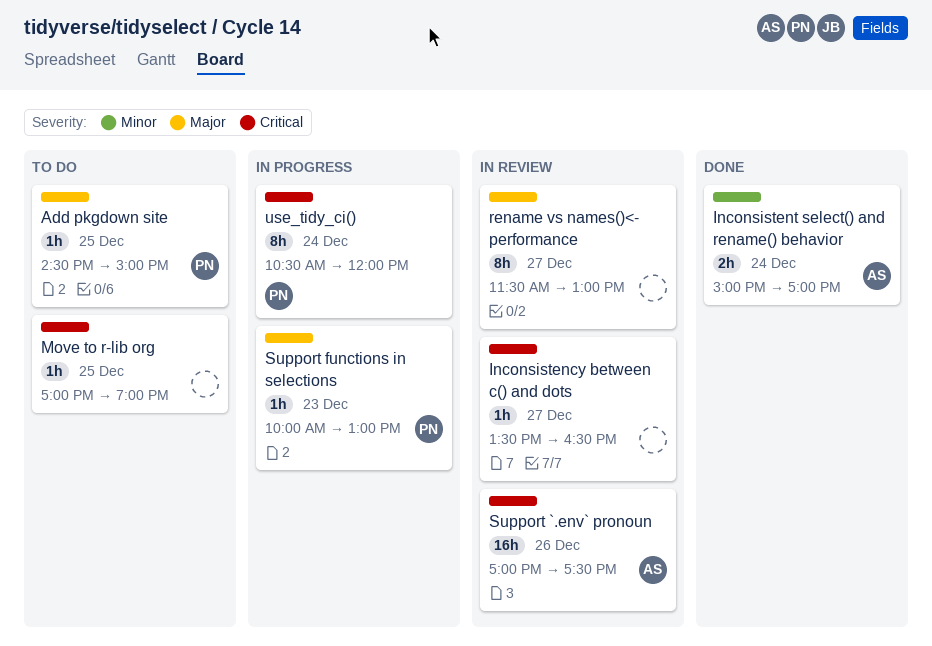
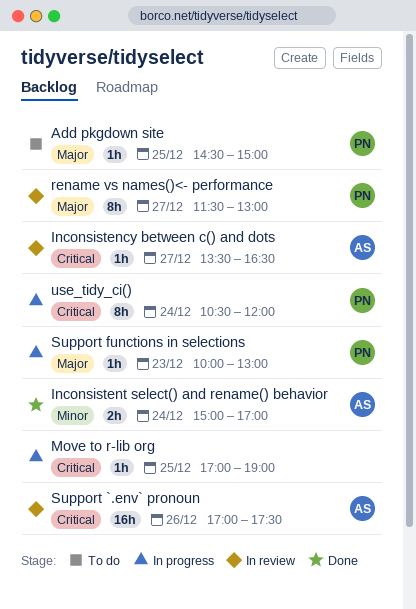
Inconsistency between c() and dots, owner: none -> AS
Move to r-lib org, status: To do -> In progress
rename vs names()<- performance, owner: none -> PN

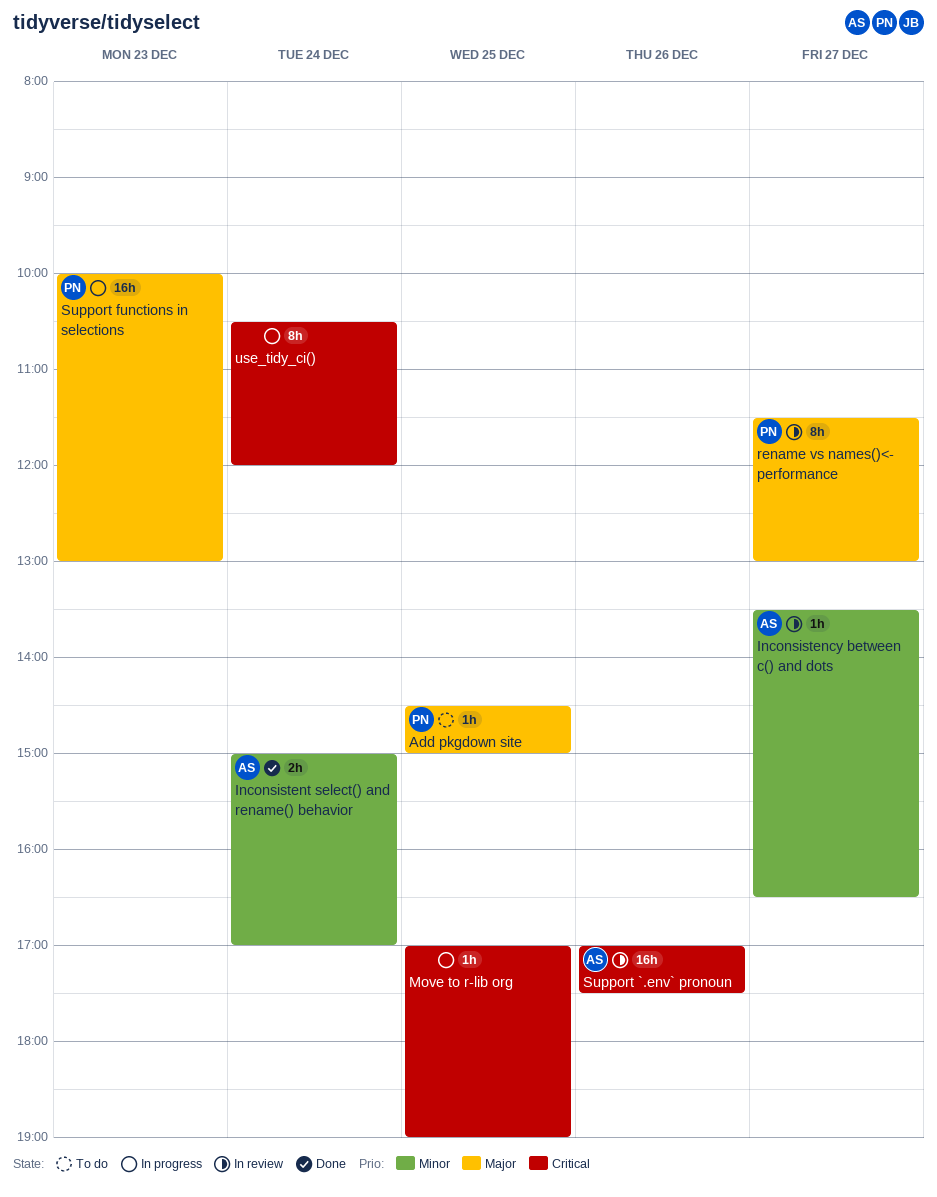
Inconsistency between c() and dots, priority: Critical -> Minor
Support functions in selections, estimate: 1h -> 16h
use_tidy_ci(), owner: PN -> none

